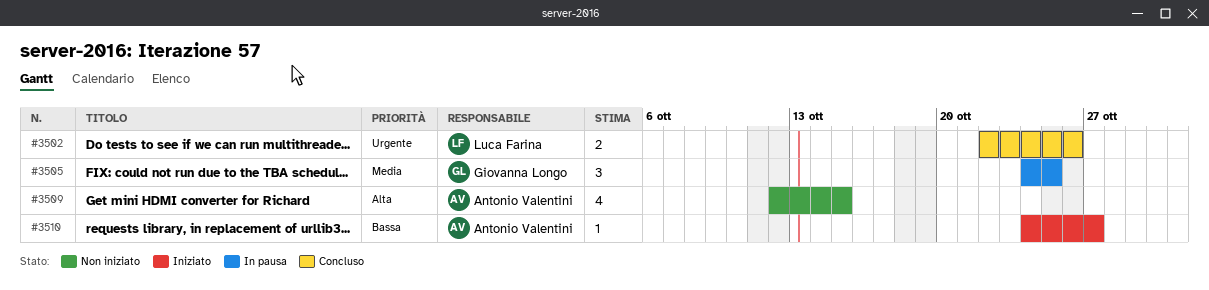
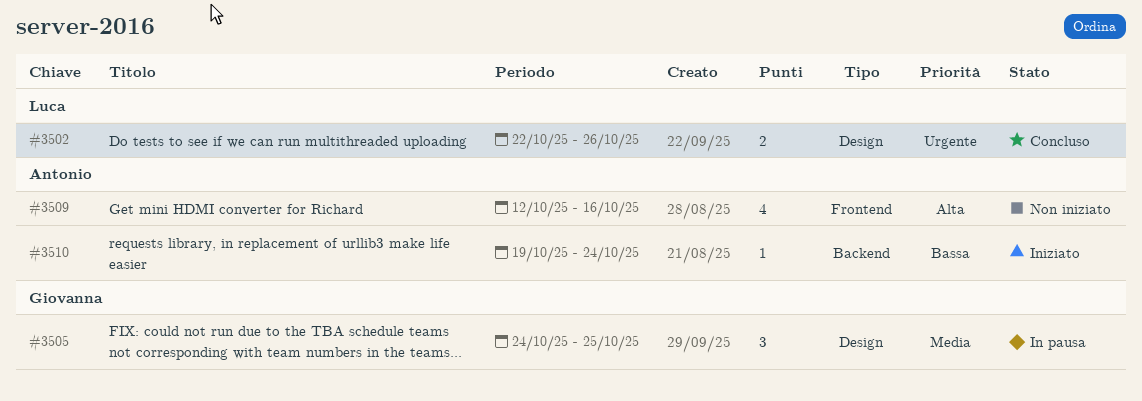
#3509, due: Oct 15 -> Oct 16
#3510, start: Oct 24 -> Oct 19
#3510, due: Oct 27 -> Oct 24

